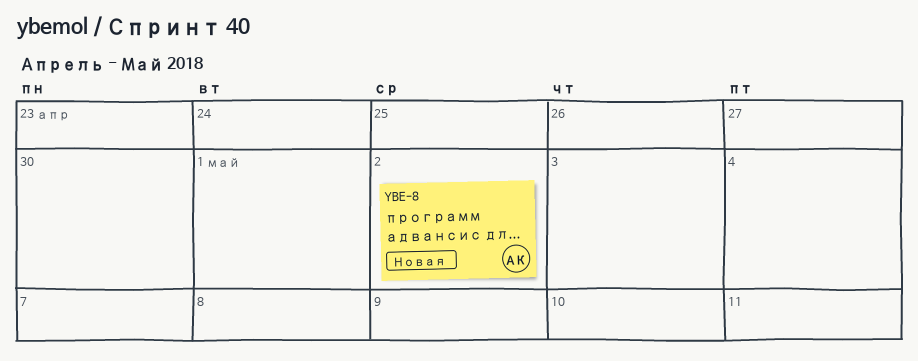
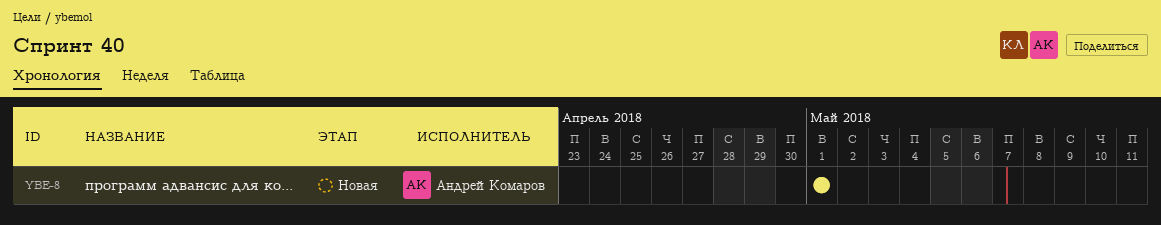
YBE-8, due: May 2 -> May 1

